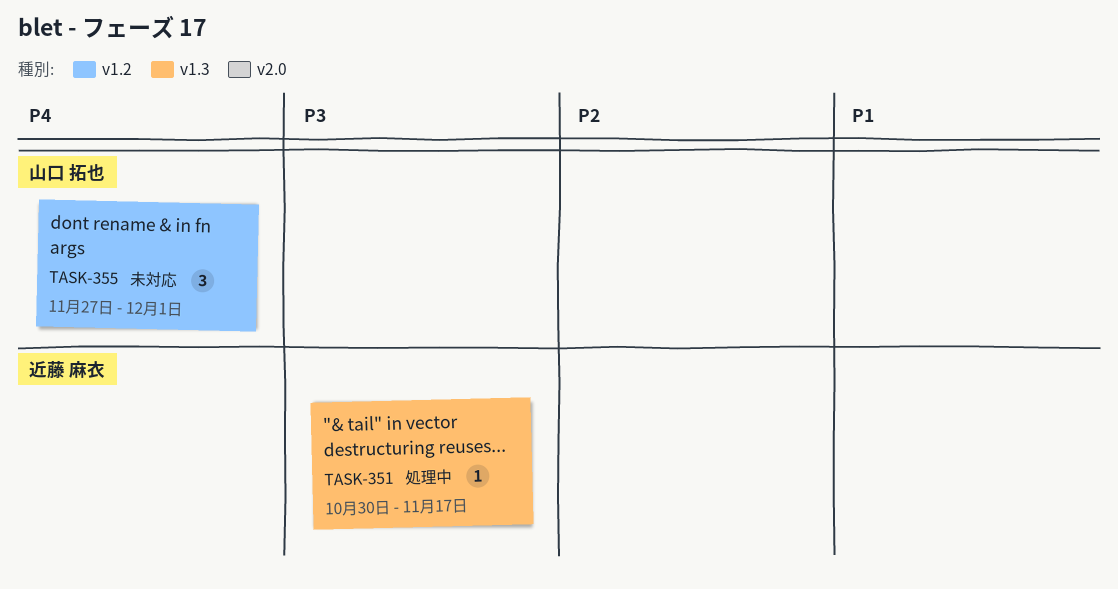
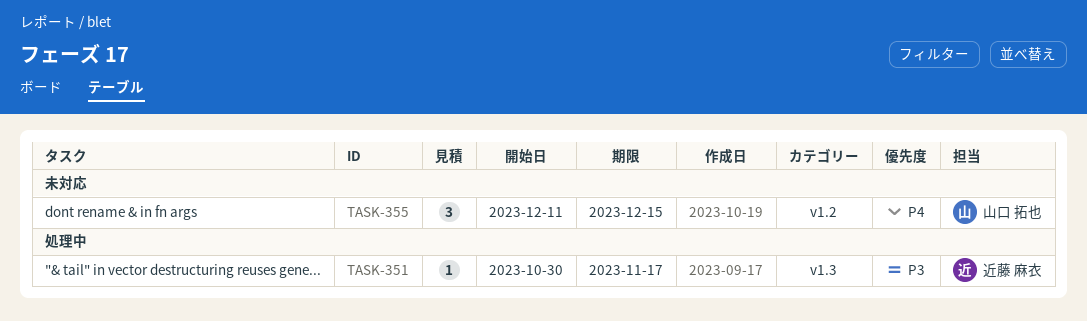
TASK-355, start: Nov 27 -> Dec 11
TASK-355, due: Dec 1 -> Dec 15

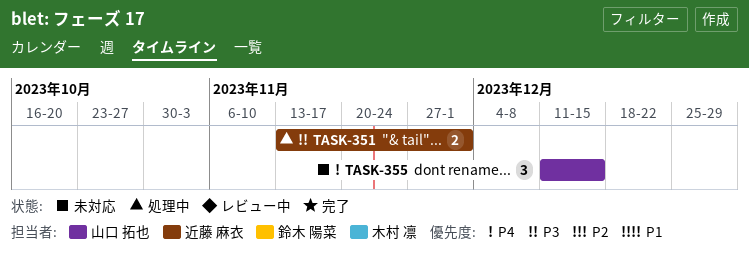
TASK-351, estimate: 1 -> 2
TASK-351, start: Oct 30 -> Nov 13
TASK-351, due: Nov 17 -> Dec 1

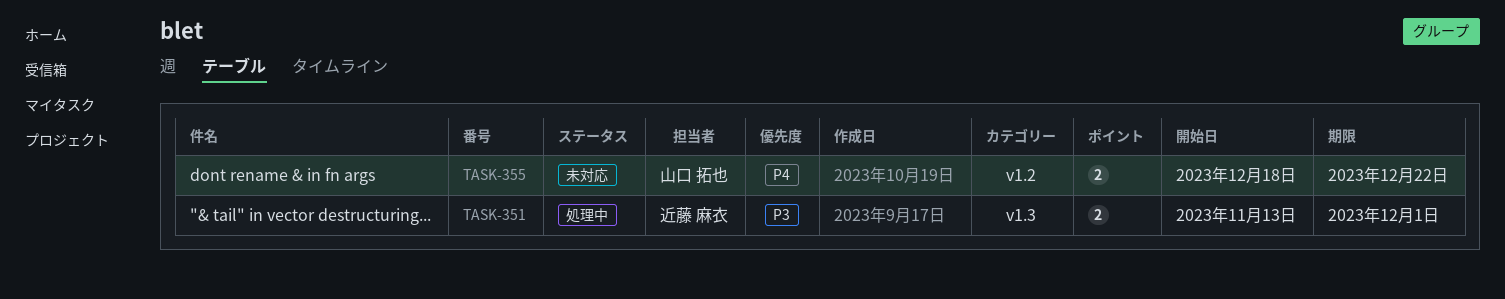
TASK-355, estimate: 3 -> 2
TASK-355, start: Dec 11 -> Dec 18
TASK-355, due: Dec 15 -> Dec 22

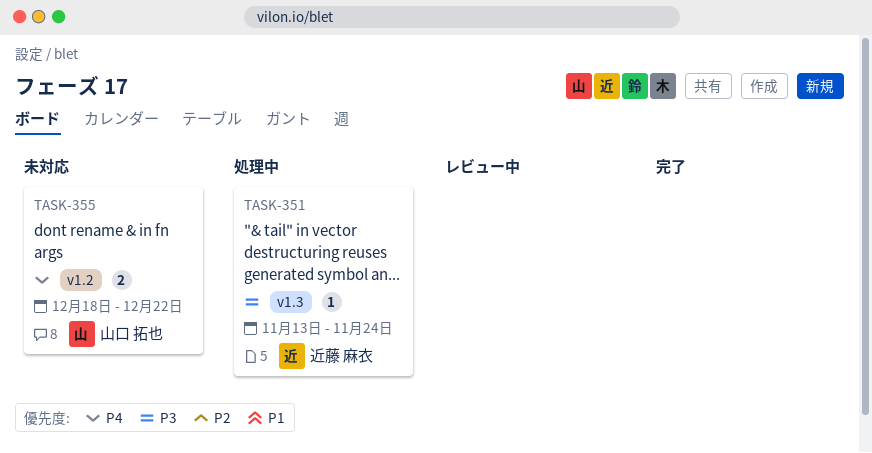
TASK-351, estimate: 2 -> 1
TASK-351, due: Dec 1 -> Nov 24

